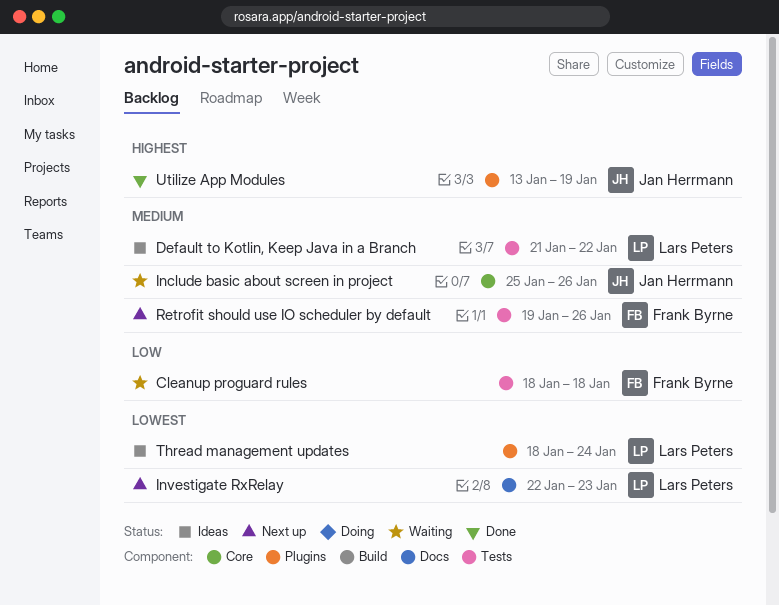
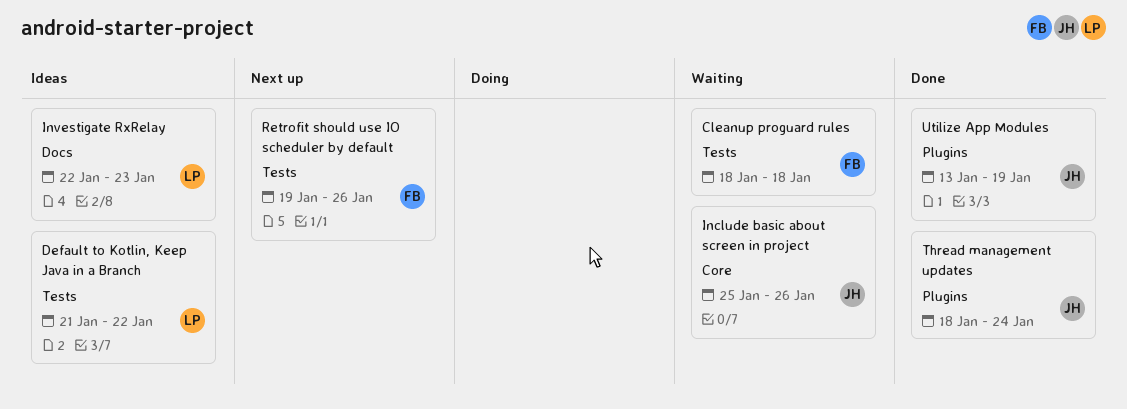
Investigate RxRelay, status: Next up -> Ideas
Thread management updates, status: Ideas -> Done
Thread management updates, owner: Lars Peters -> Jan Herrmann

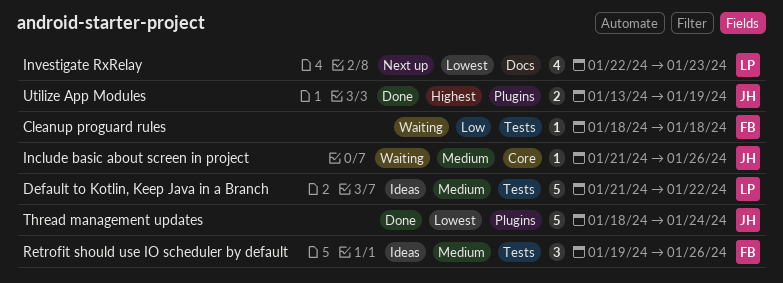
Include basic about screen in project, start: Jan 25 -> Jan 21
Investigate RxRelay, status: Ideas -> Next up
Retrofit should use IO scheduler by default, status: Next up -> Ideas

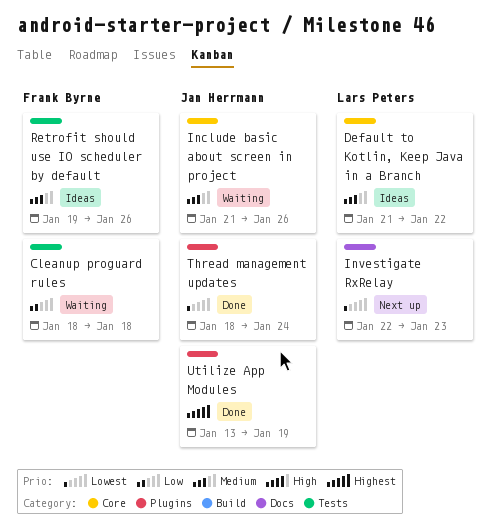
Default to Kotlin, Keep Java in a Branch, label: Tests -> Core

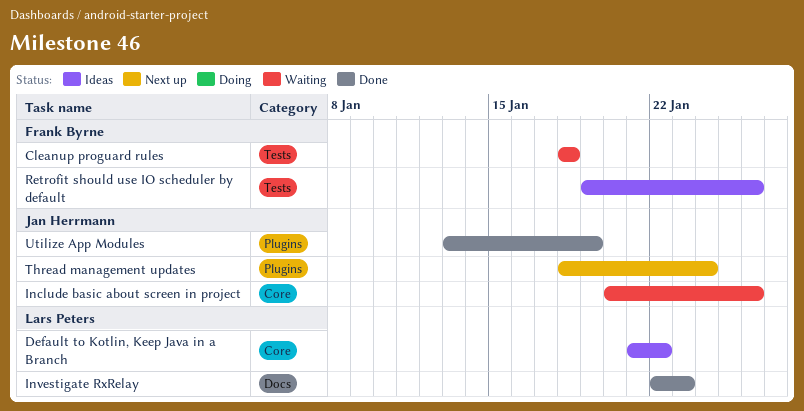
Include basic about screen in project, start: Jan 21 -> Jan 20
Investigate RxRelay, status: Next up -> Done
Thread management updates, status: Done -> Next up

